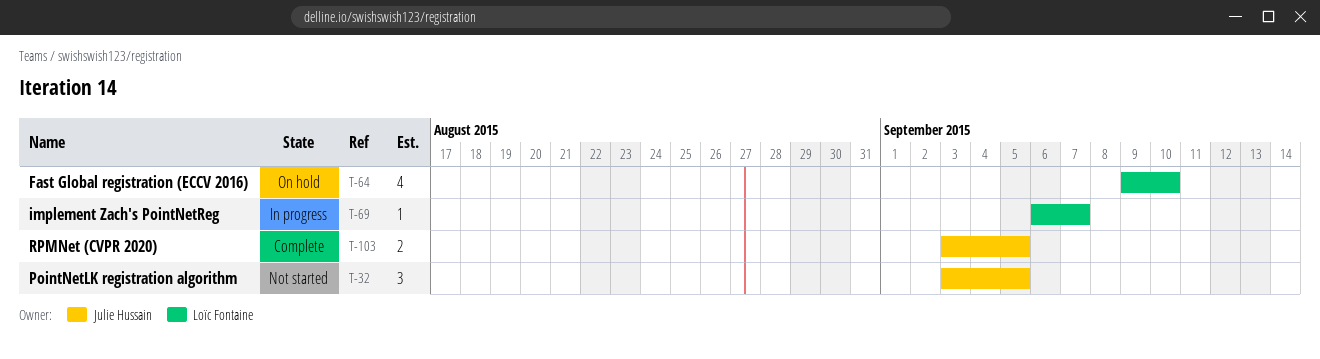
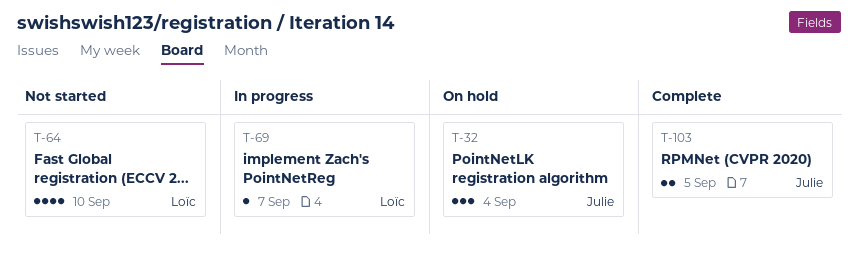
T-32, status: Not started -> On hold
T-32, due: Sep 5 -> Sep 4
T-64, status: On hold -> Not started

